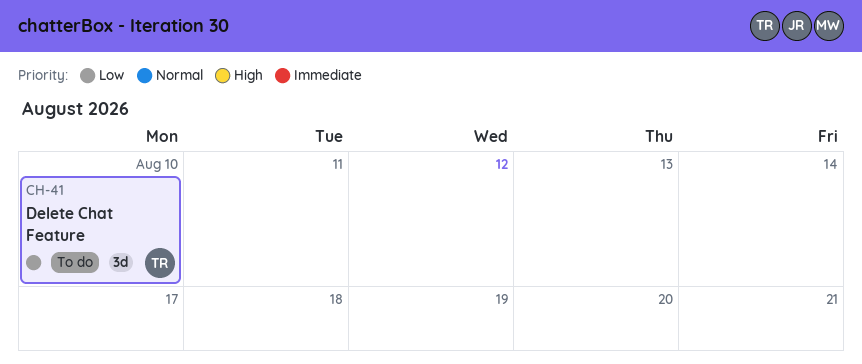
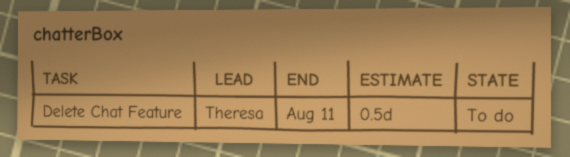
Delete Chat Feature, estimate: 3d -> 0.5d
Delete Chat Feature, due: Aug 10 -> Aug 11

